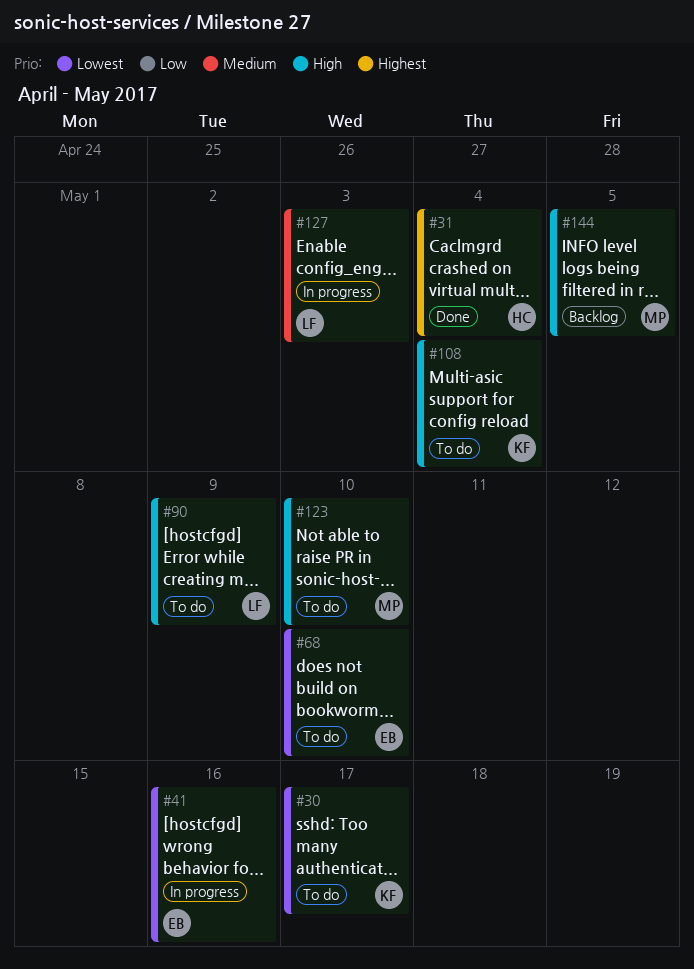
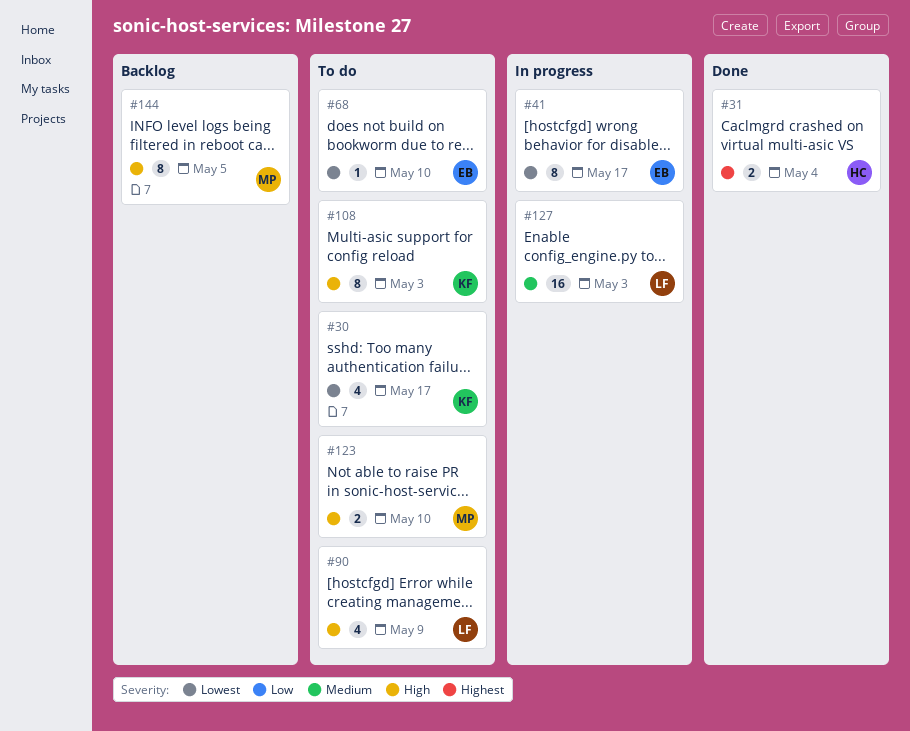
#41, due: May 16 -> May 17
#108, due: May 4 -> May 3

